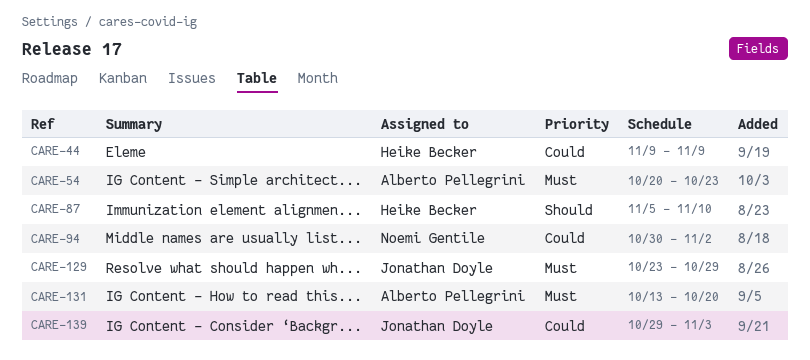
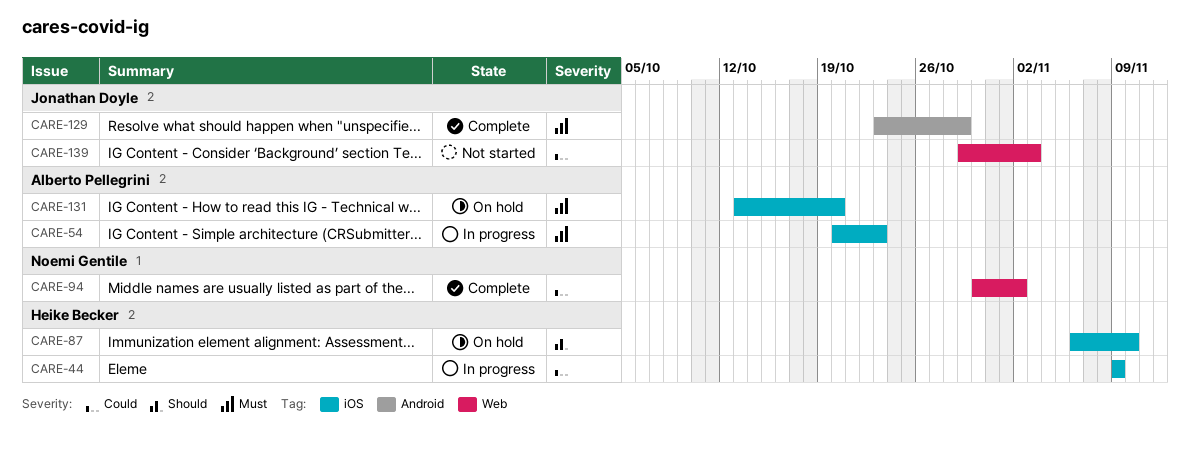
CARE-87, start: Nov 5 -> Nov 6

